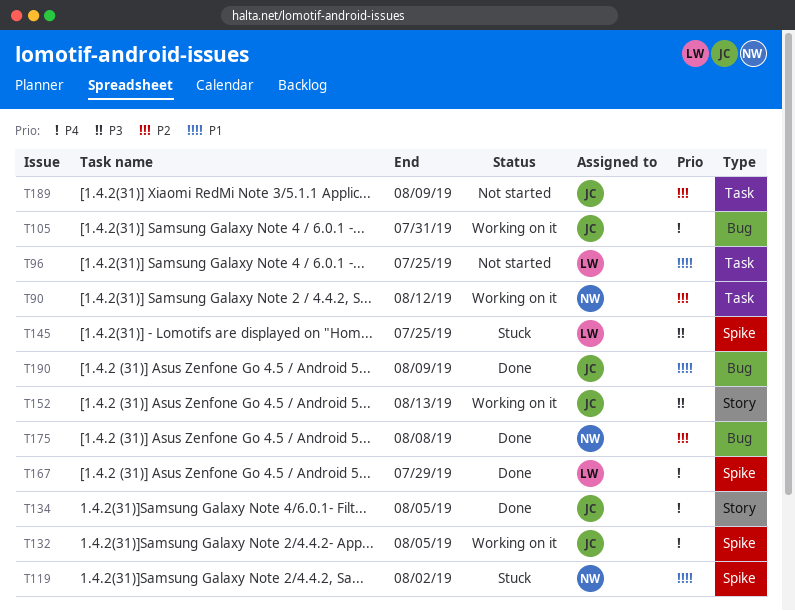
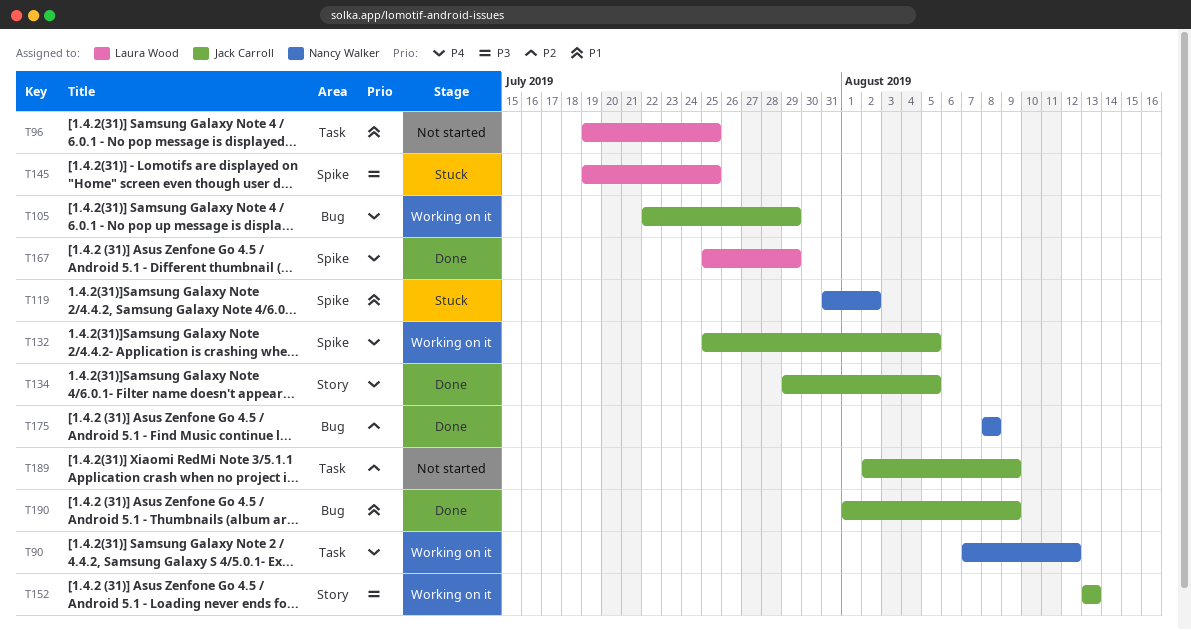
T90, priority: P2 -> P4
T105, due: Jul 31 -> Jul 29

